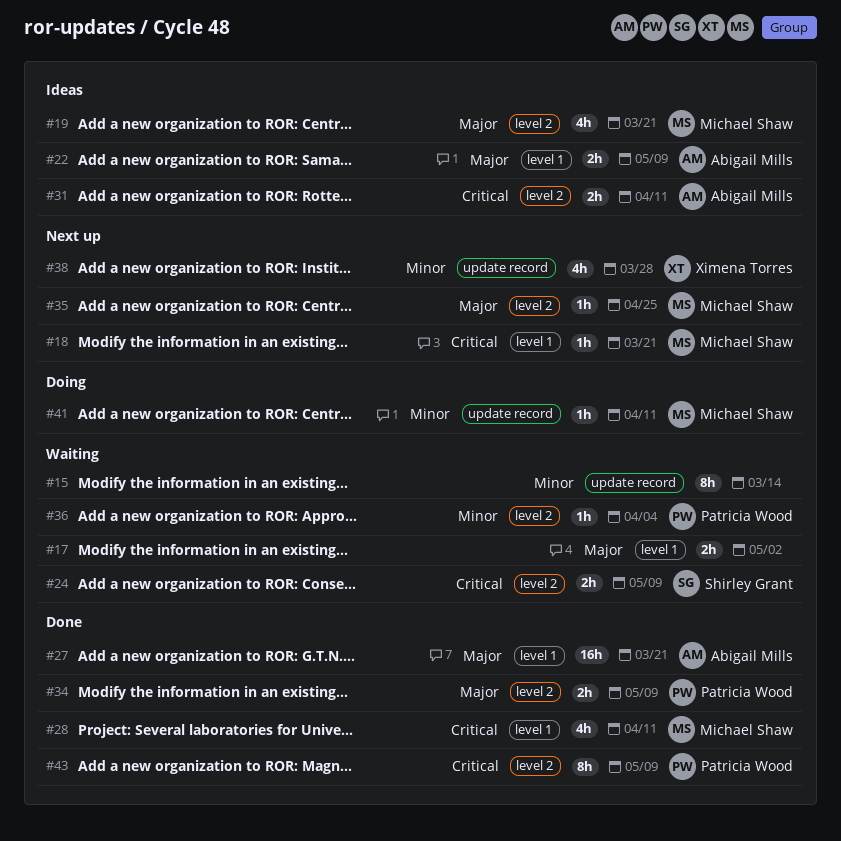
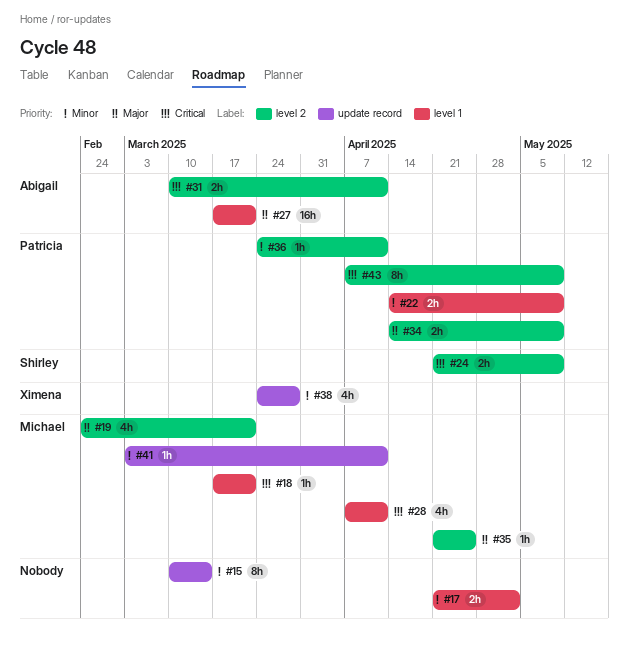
#17, priority: Major -> Minor
#22, owner: Abigail Mills -> Patricia Wood
#22, priority: Major -> Minor
#36, due: Apr 4 -> Apr 11

